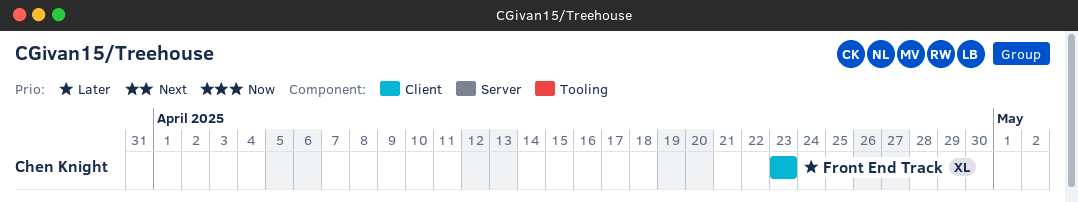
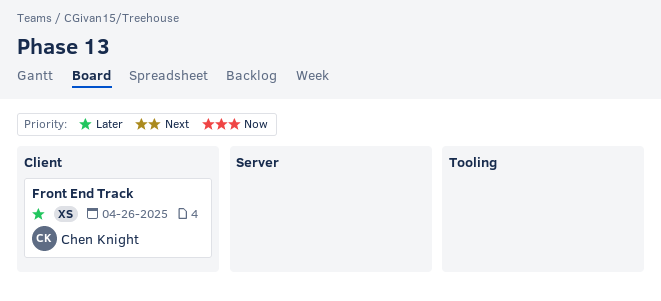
Front End Track, estimate: XL -> XS
Front End Track, due: Apr 23 -> Apr 26

